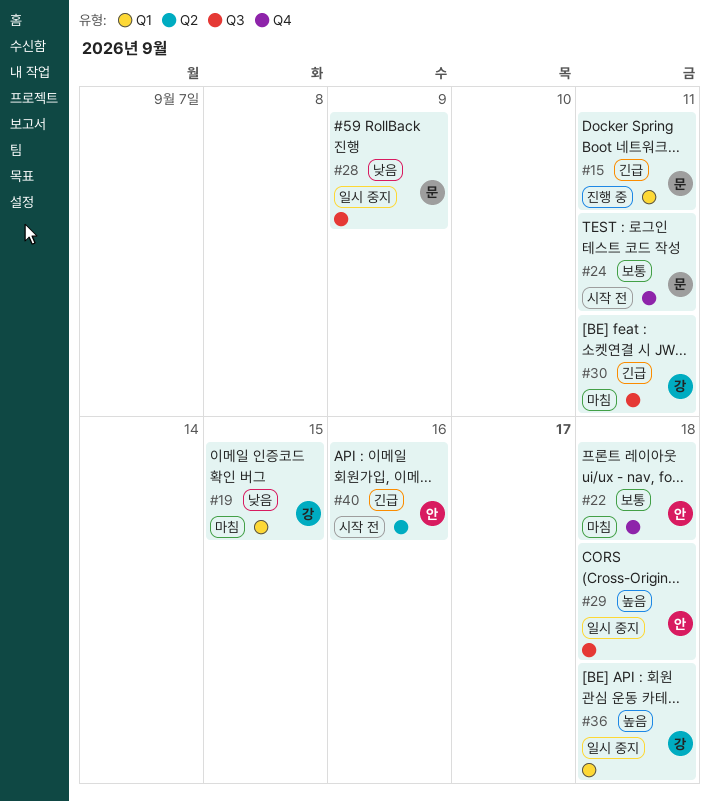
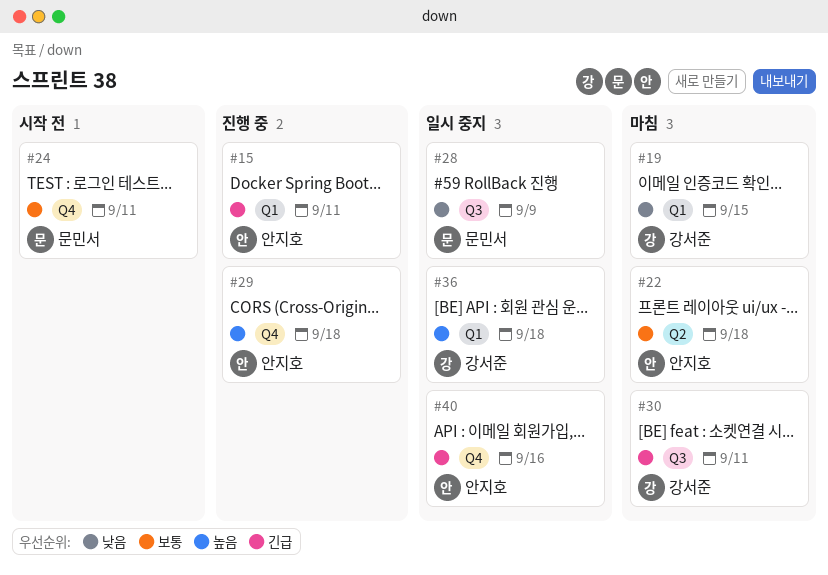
#15, owner: 문민서 -> 안지호
#22, label: Q4 -> Q2
#29, status: 일시 중지 -> 진행 중
#29, label: Q3 -> Q4
#40, status: 시작 전 -> 일시 중지
#40, label: Q2 -> Q4

